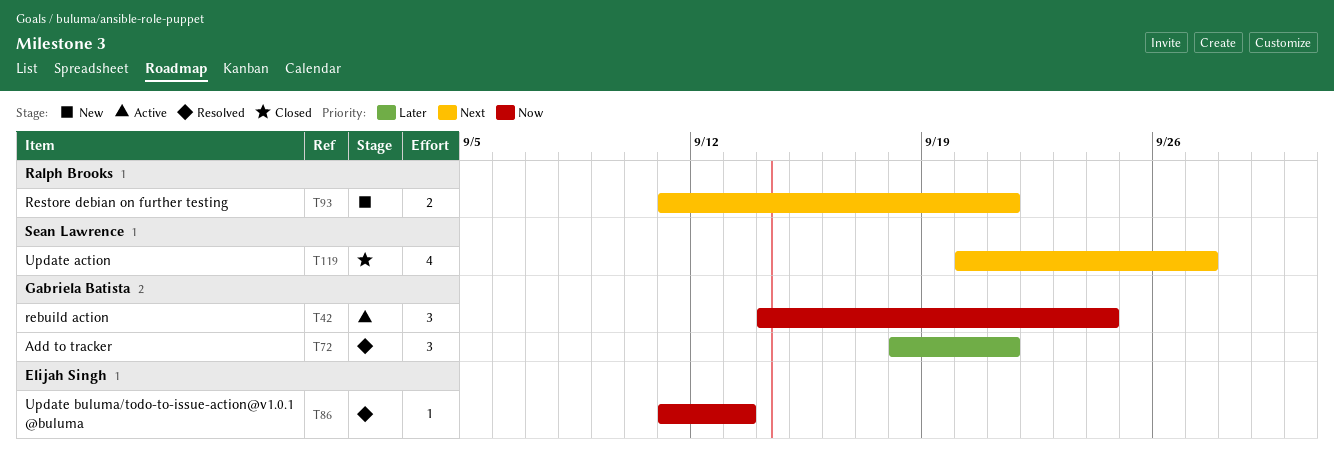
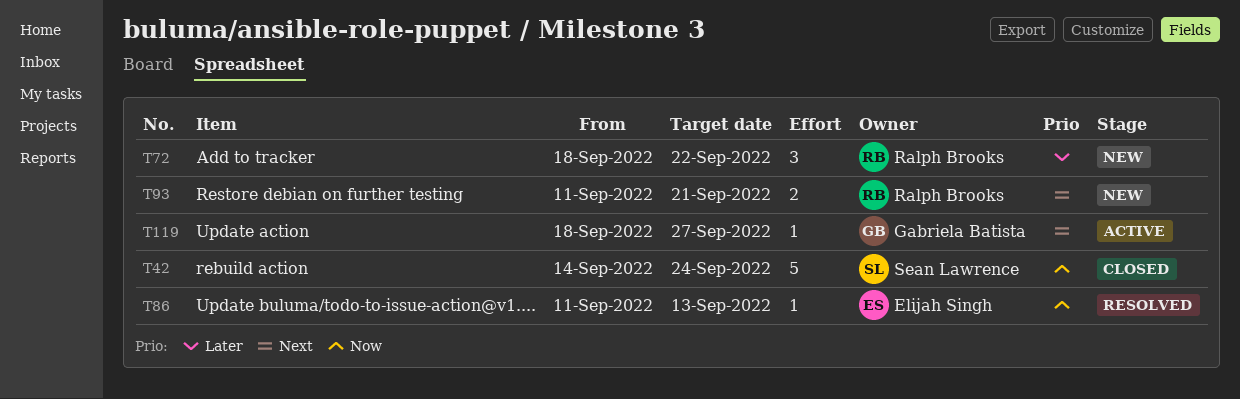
T42, status: Active -> Closed
T42, owner: Gabriela Batista -> Sean Lawrence
T42, estimate: 3 -> 5
T72, status: Resolved -> New
T72, owner: Gabriela Batista -> Ralph Brooks
T72, due: Sep 21 -> Sep 22
T119, status: Closed -> Active
T119, owner: Sean Lawrence -> Gabriela Batista
T119, estimate: 4 -> 1
T119, start: Sep 20 -> Sep 18

